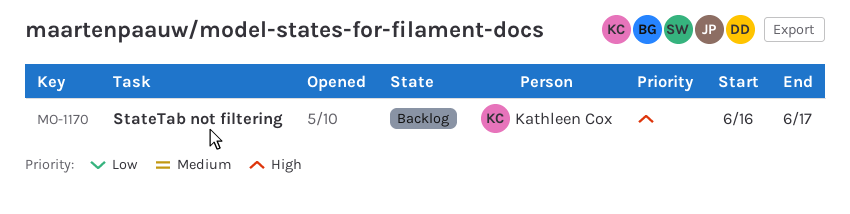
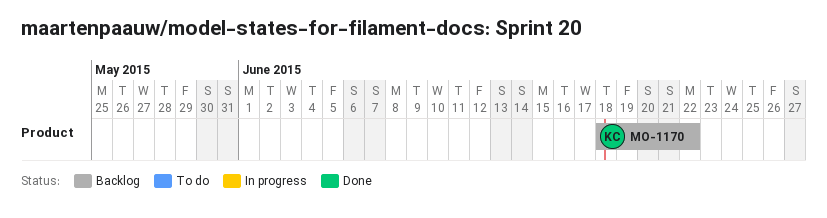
MO-1170, start: Jun 16 -> Jun 18
MO-1170, due: Jun 17 -> Jun 22

